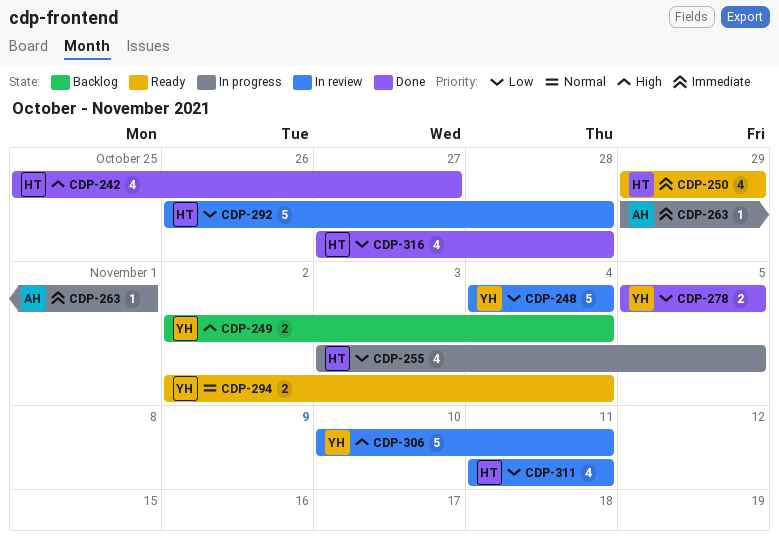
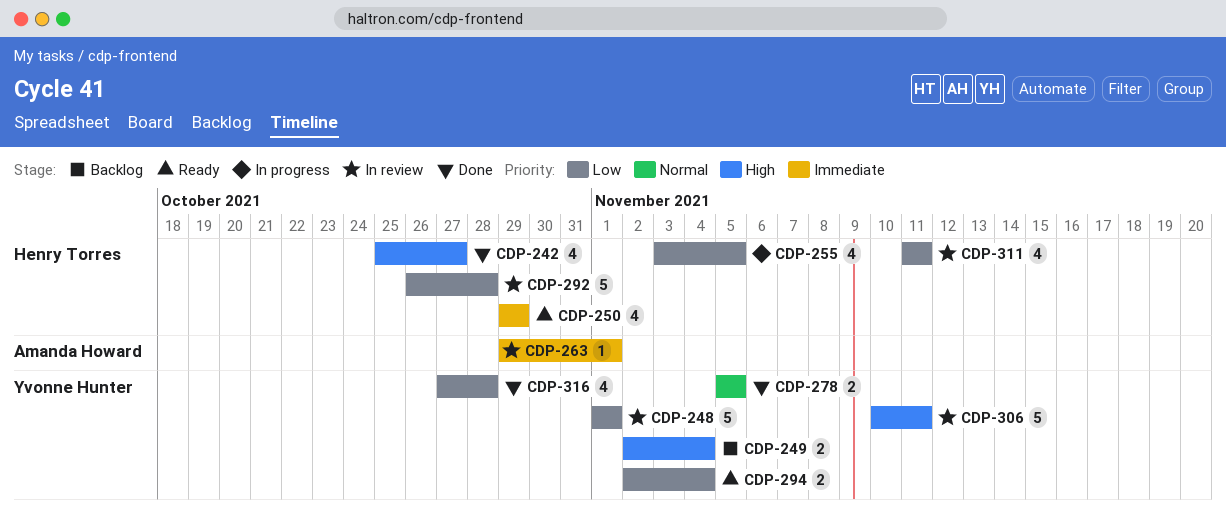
CDP-248, start: Nov 4 -> Nov 1
CDP-248, due: Nov 4 -> Nov 1
CDP-263, status: In progress -> In review
CDP-278, priority: Low -> Normal
CDP-294, priority: Normal -> Low
CDP-316, owner: Henry Torres -> Yvonne Hunter

